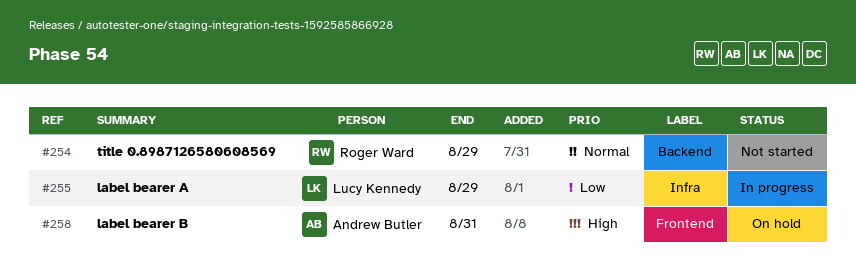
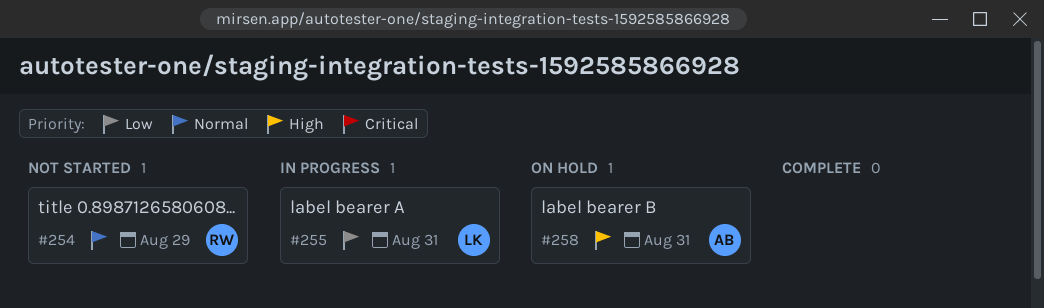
#255, due: Aug 29 -> Aug 31

